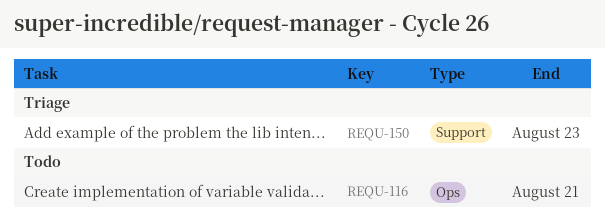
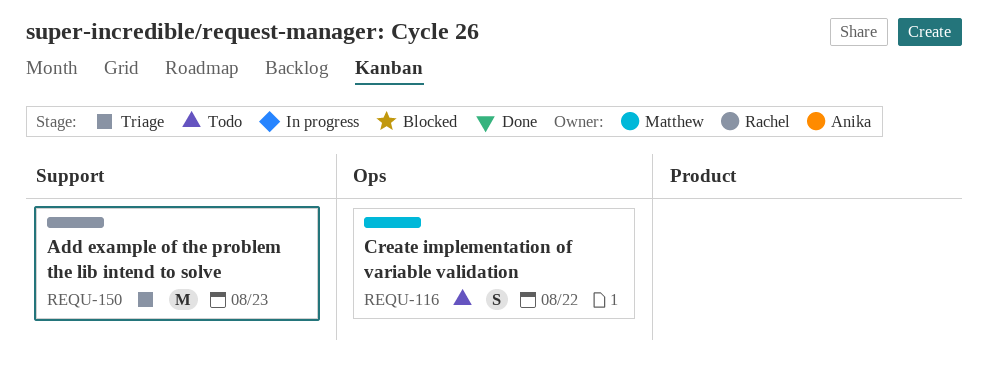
REQU-116, due: Aug 21 -> Aug 22

